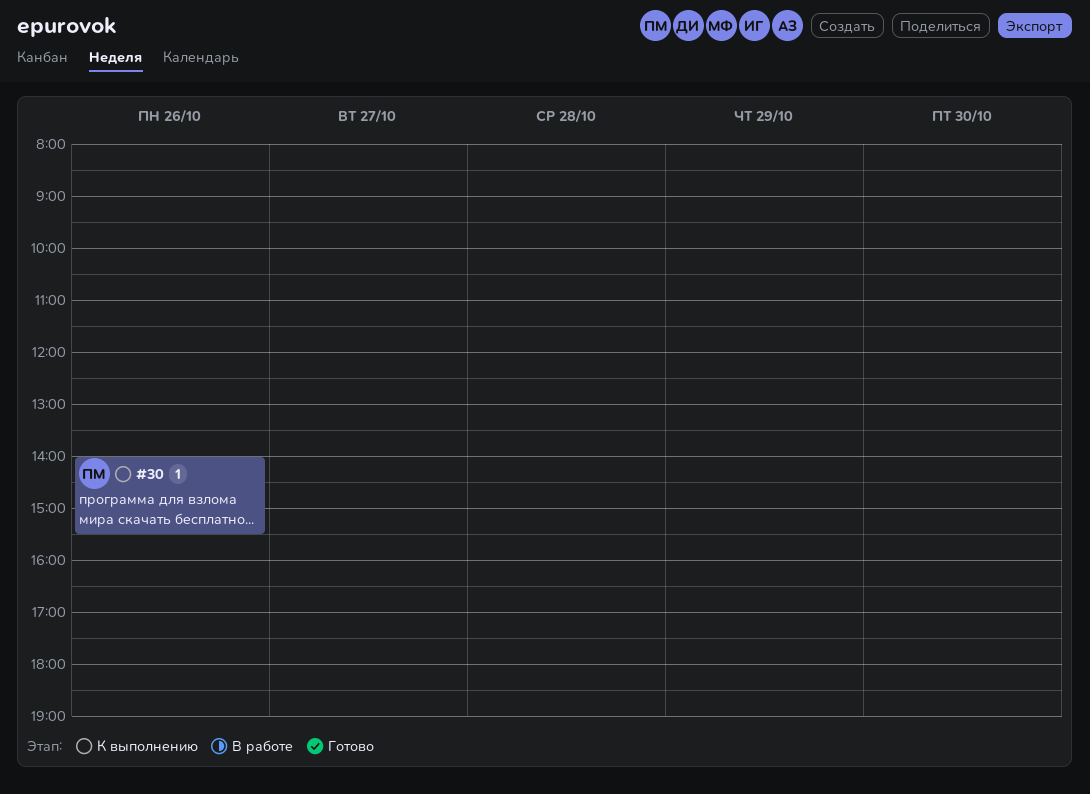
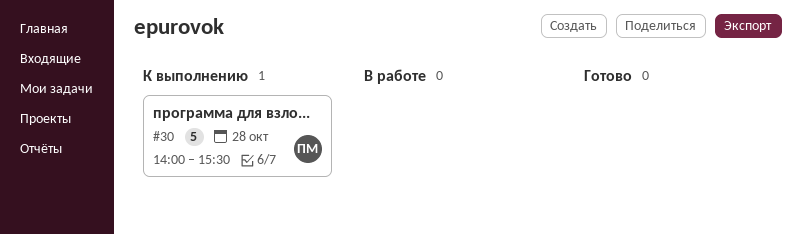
#30, estimate: 1 -> 5
#30, day: Oct 26 -> Oct 28

